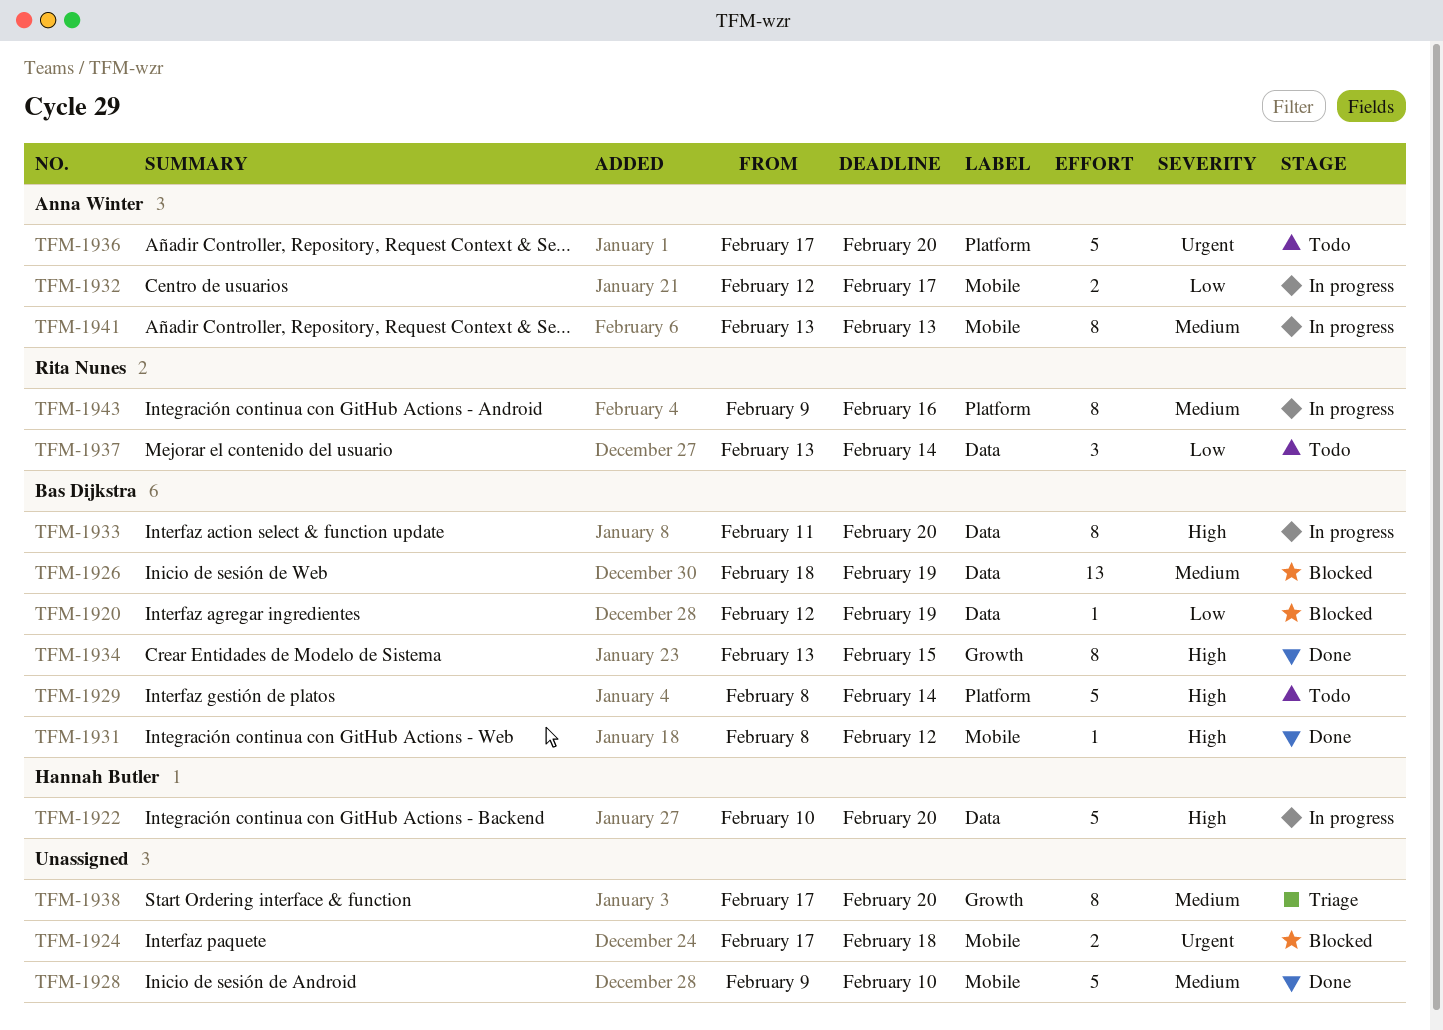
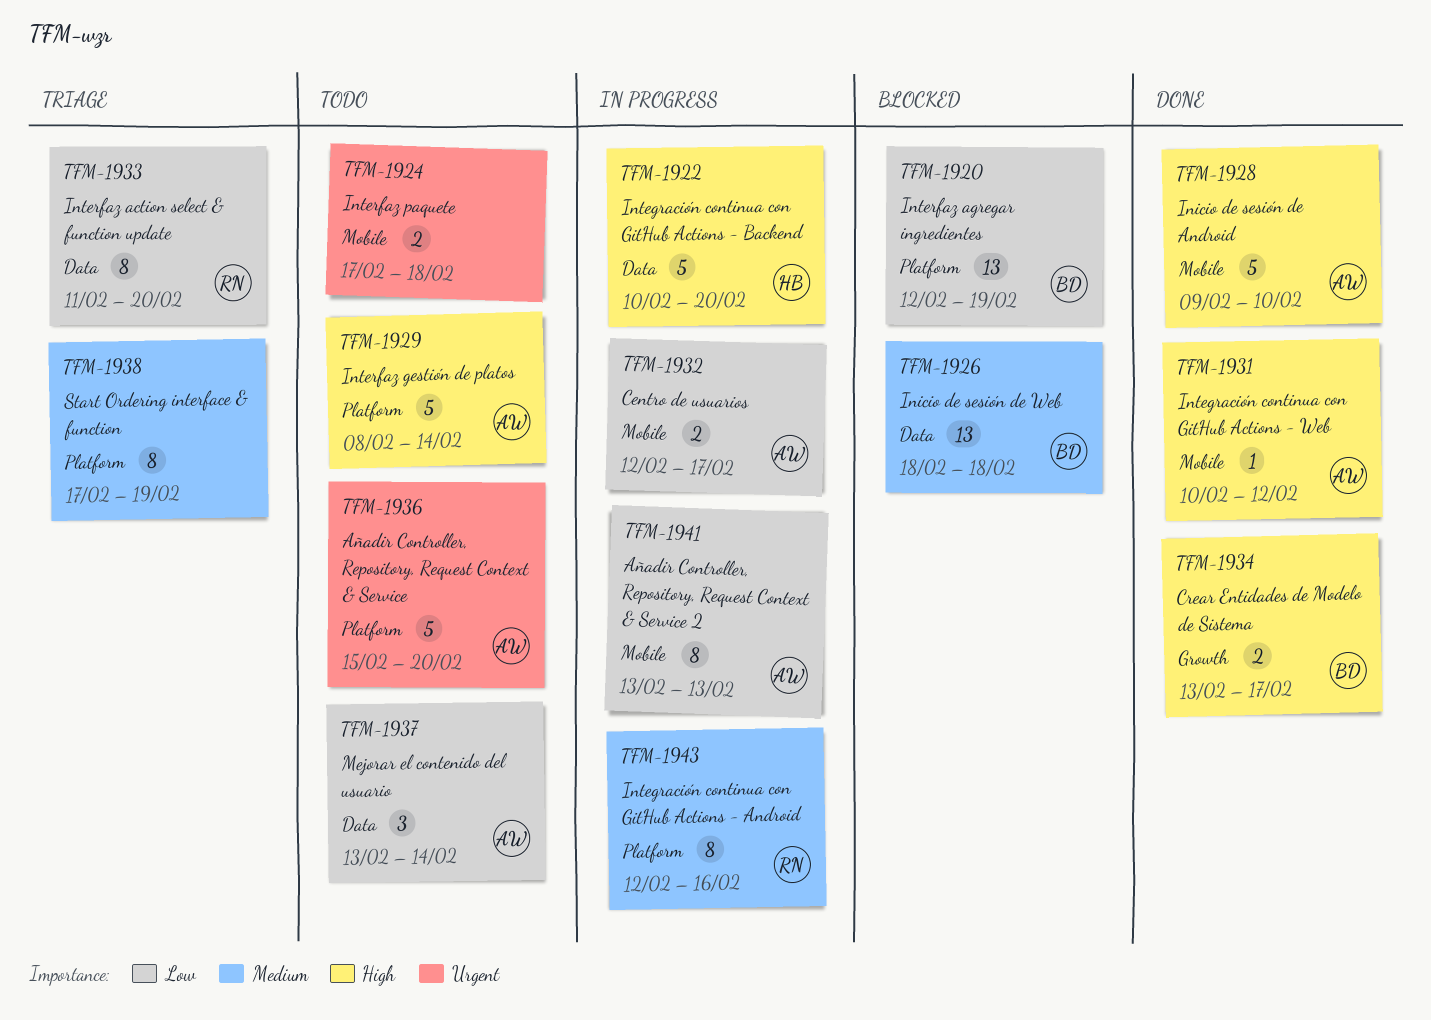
TFM-1920, label: Data -> Platform
TFM-1920, estimate: 1 -> 13
TFM-1924, status: Blocked -> Todo
TFM-1926, due: Feb 19 -> Feb 18
TFM-1928, owner: none -> Anna Winter
TFM-1928, priority: Medium -> High
TFM-1929, owner: Bas Dijkstra -> Anna Winter
TFM-1931, owner: Bas Dijkstra -> Anna Winter
TFM-1931, start: Feb 8 -> Feb 10
TFM-1933, status: In progress -> Triage
TFM-1933, owner: Bas Dijkstra -> Rita Nunes
TFM-1933, priority: High -> Low
TFM-1934, estimate: 8 -> 2
TFM-1934, due: Feb 15 -> Feb 17
TFM-1936, start: Feb 17 -> Feb 15
TFM-1937, owner: Rita Nunes -> Anna Winter
TFM-1938, label: Growth -> Platform
TFM-1938, due: Feb 20 -> Feb 19
TFM-1941, priority: Medium -> Low
TFM-1943, start: Feb 9 -> Feb 12

